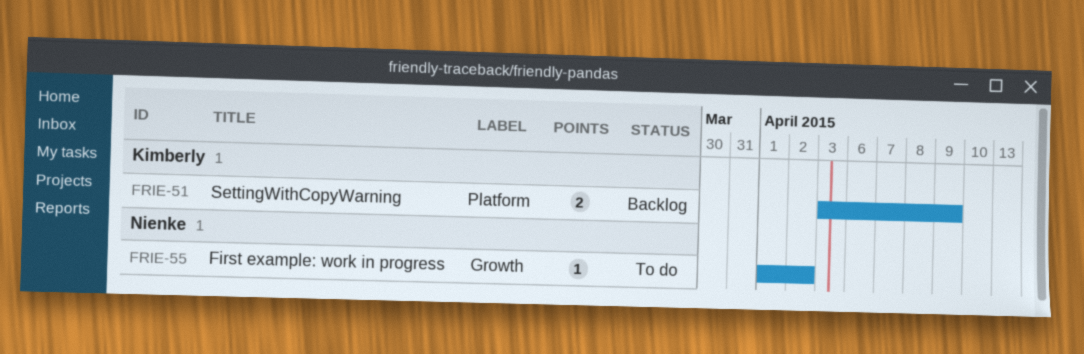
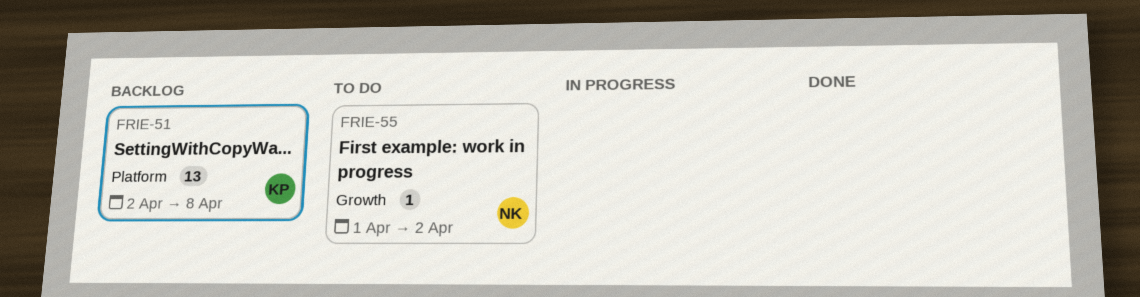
FRIE-51, estimate: 2 -> 13
FRIE-51, start: Apr 3 -> Apr 2
FRIE-51, due: Apr 9 -> Apr 8

